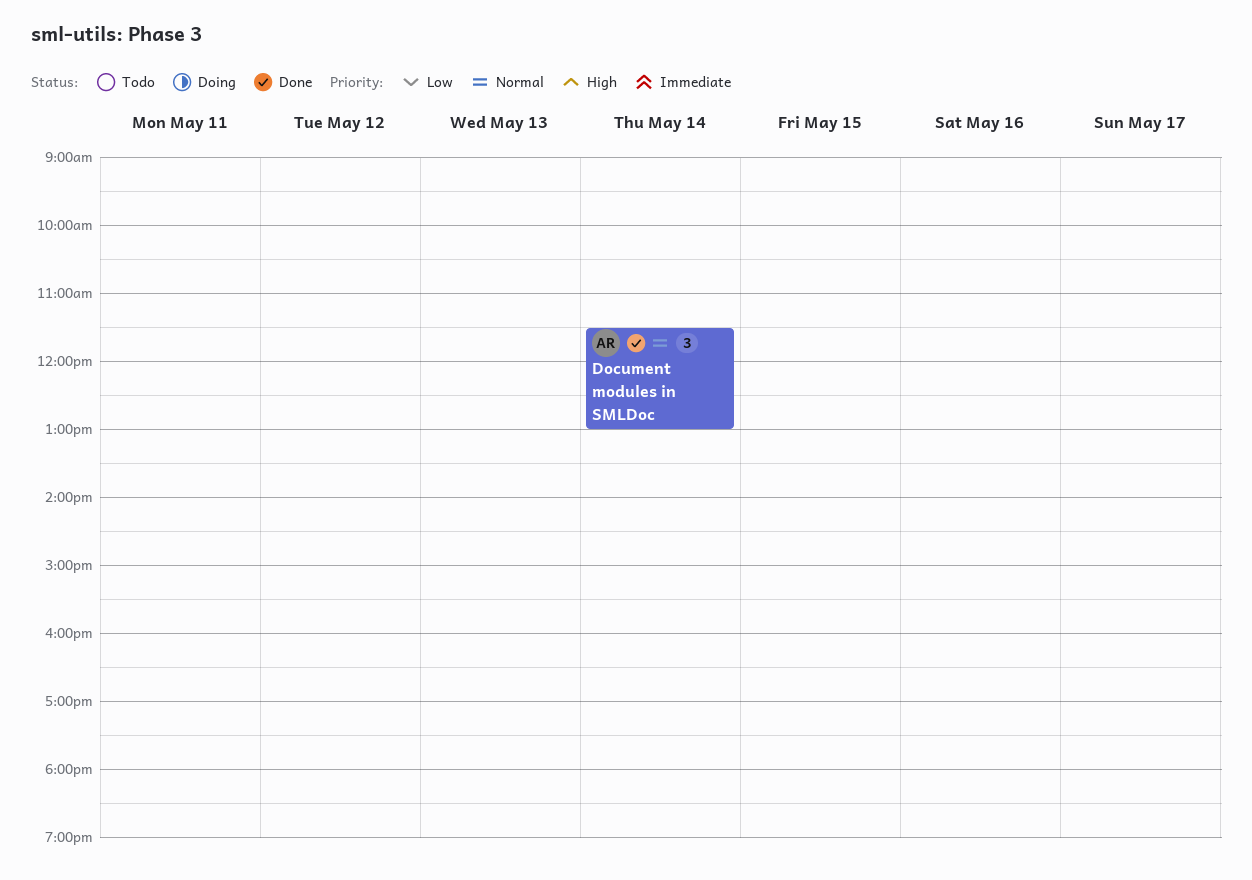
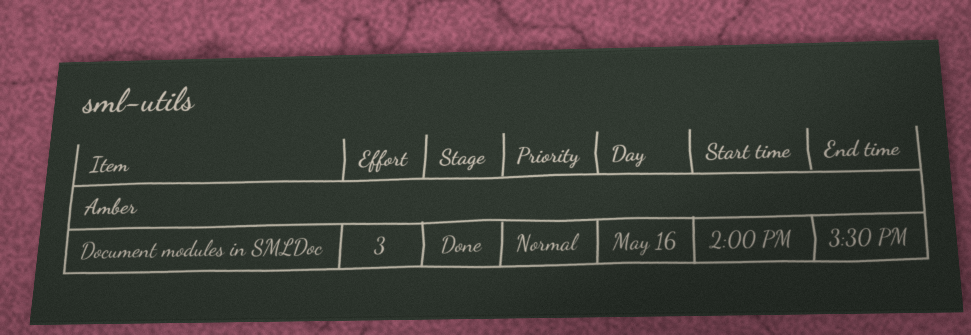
Document modules in SMLDoc, day: May 14 -> May 16
Document modules in SMLDoc, begins: 11:30 -> 14:00
Document modules in SMLDoc, ends: 13:00 -> 15:30

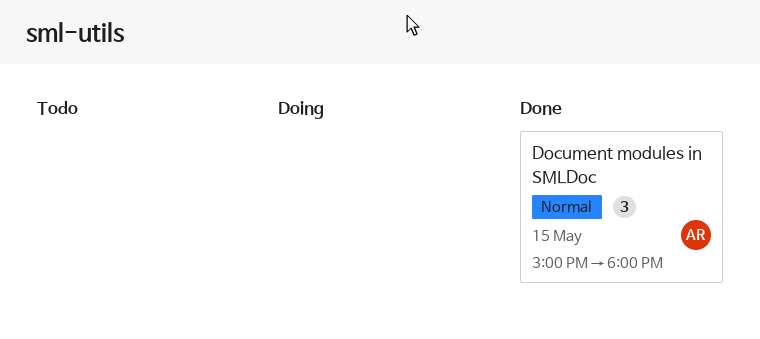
Document modules in SMLDoc, day: May 16 -> May 15
Document modules in SMLDoc, begins: 14:00 -> 15:00
Document modules in SMLDoc, ends: 15:30 -> 18:00

